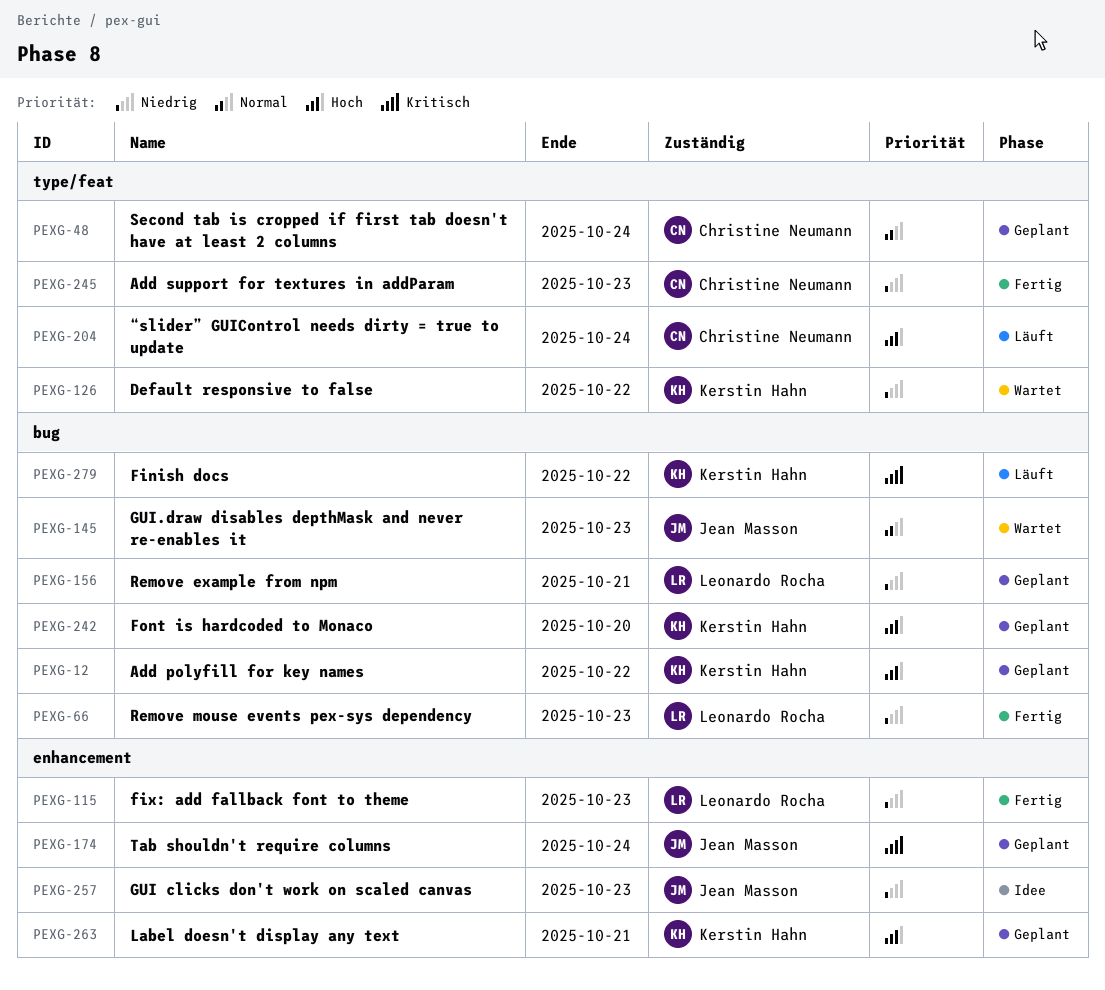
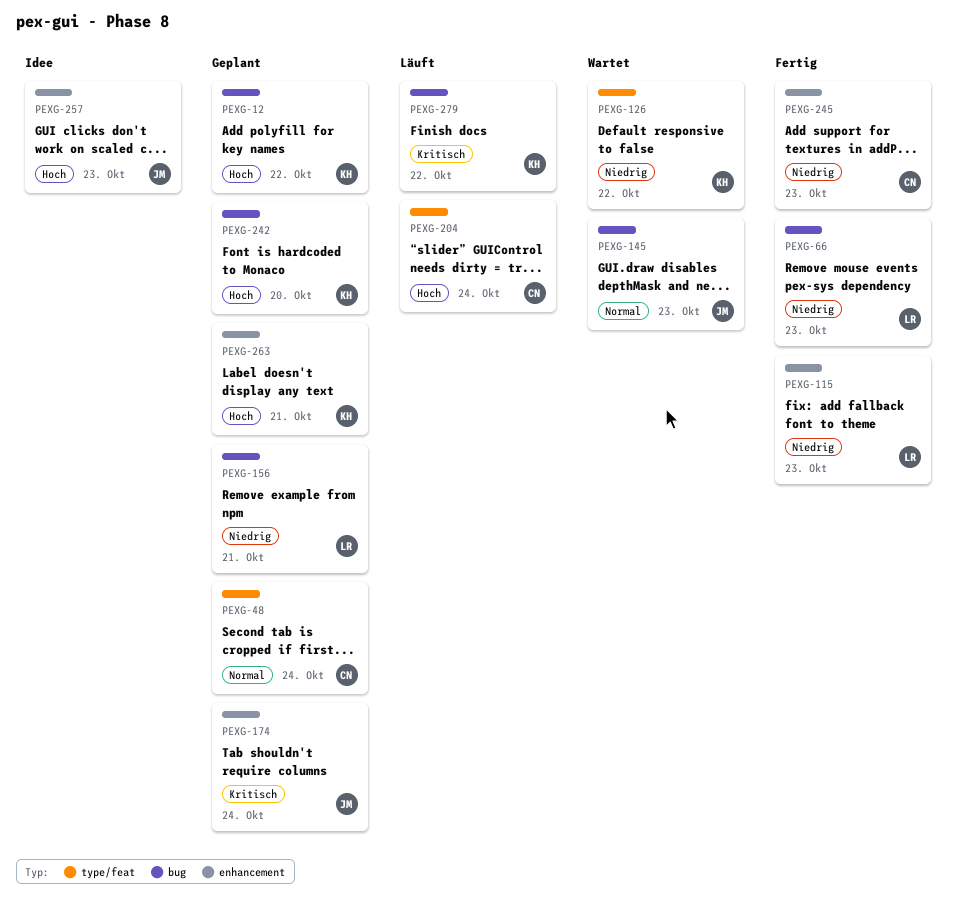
PEXG-245, label: type/feat -> enhancement
PEXG-257, priority: Niedrig -> Hoch

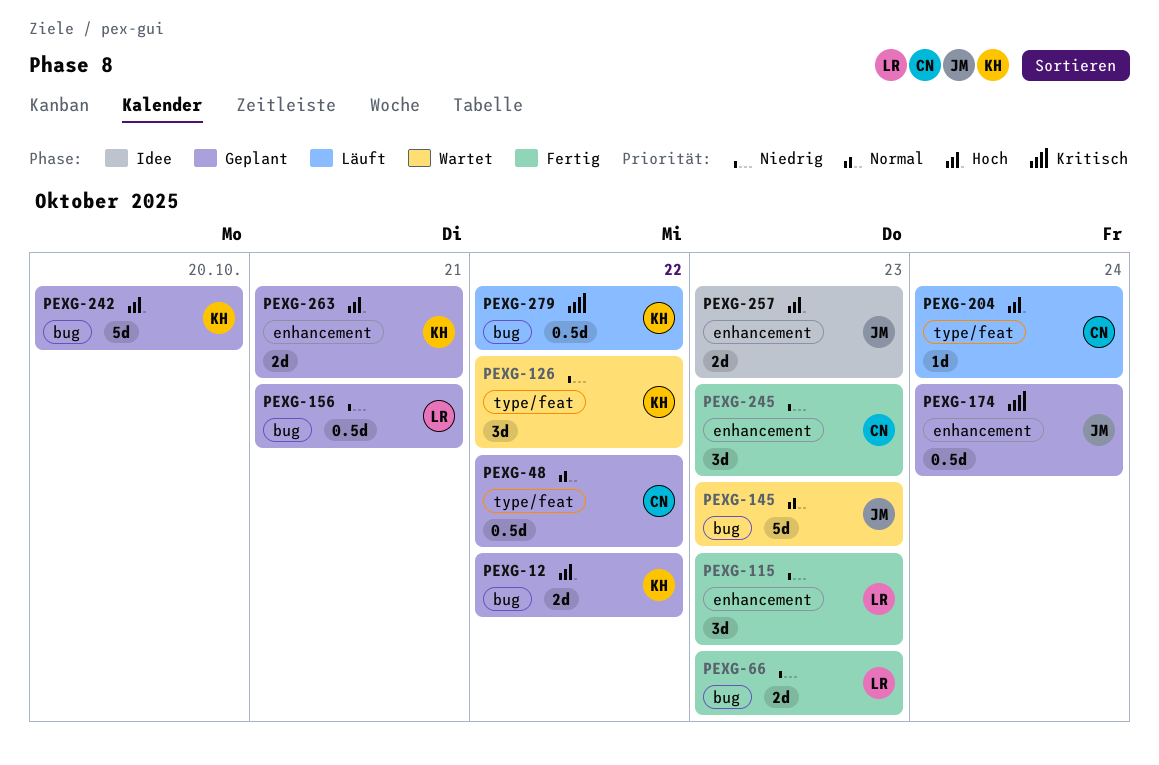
PEXG-48, due: Oct 24 -> Oct 22

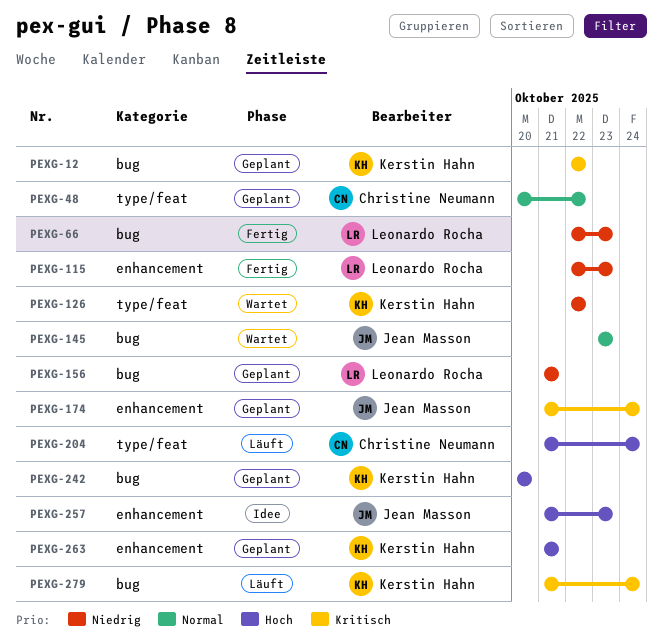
PEXG-12, priority: Hoch -> Kritisch
PEXG-245: present -> none
PEXG-279, due: Oct 22 -> Oct 24

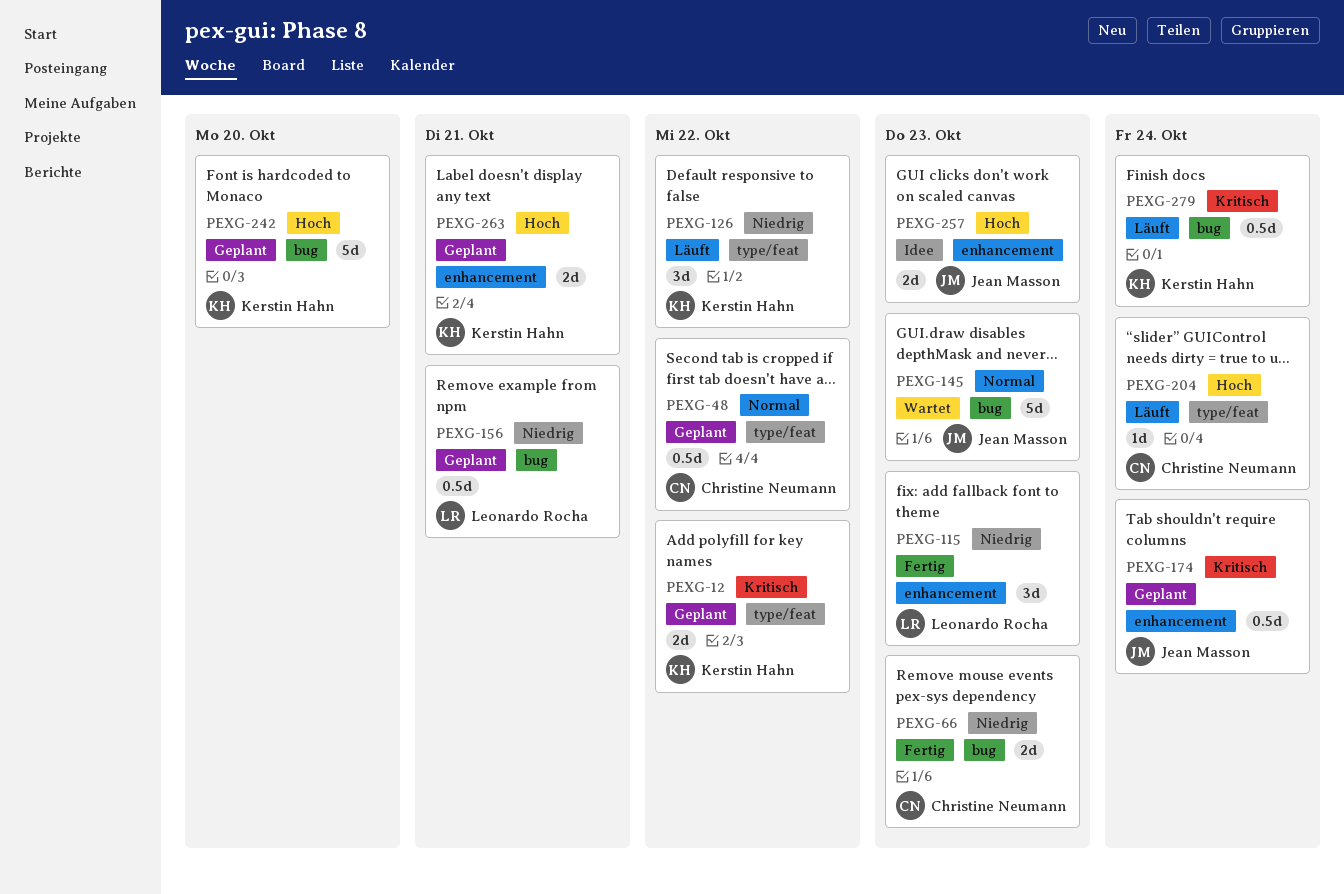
PEXG-12, label: bug -> type/feat
PEXG-66, owner: Leonardo Rocha -> Christine Neumann
PEXG-126, status: Wartet -> Läuft

